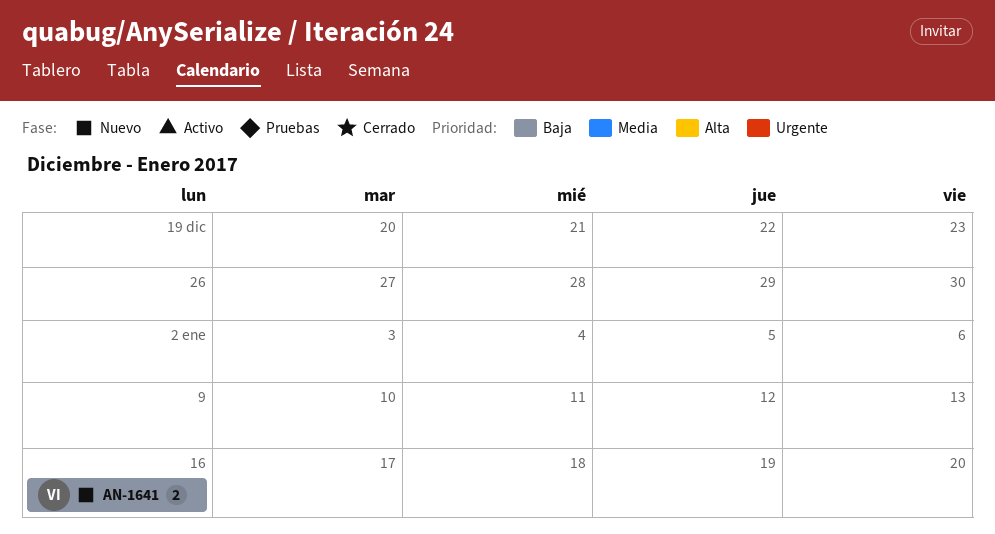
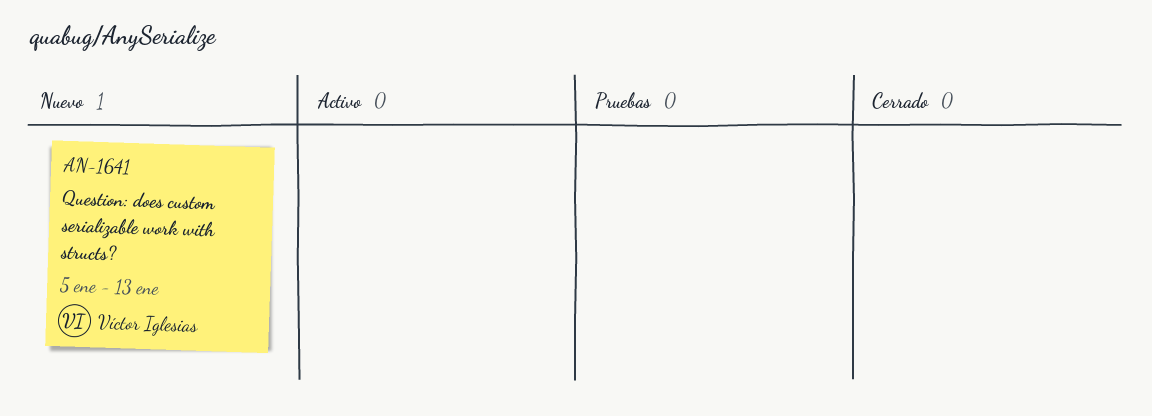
AN-1641, start: Jan 16 -> Jan 5
AN-1641, due: Jan 16 -> Jan 13

